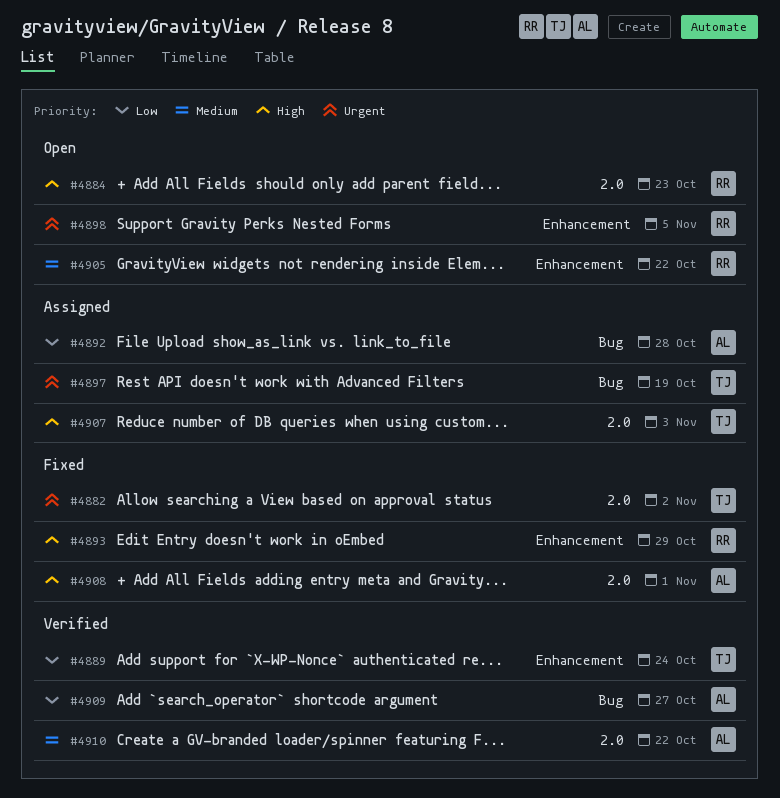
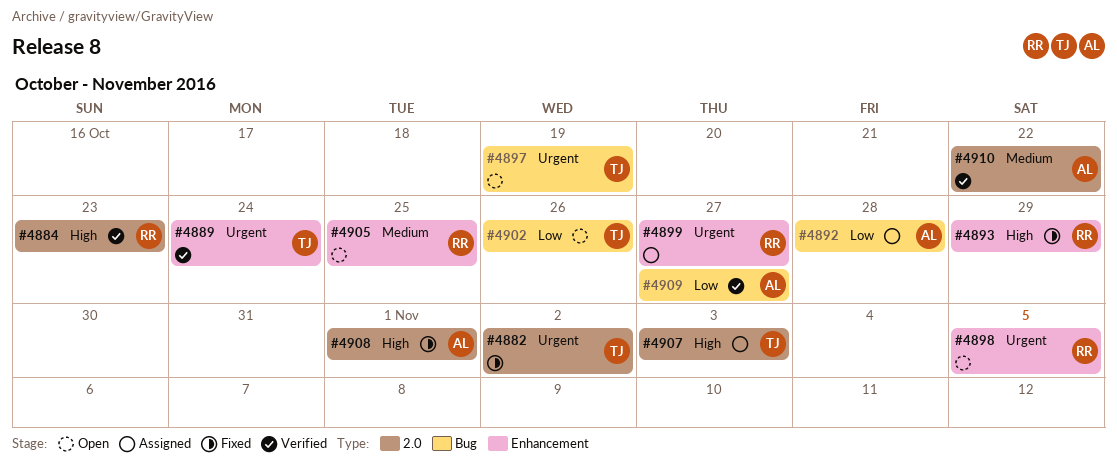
#4884, status: Open -> Verified
#4889, priority: Low -> Urgent
#4897, status: Assigned -> Open
#4899: none -> present
#4902: none -> present
#4905, due: Oct 22 -> Oct 25

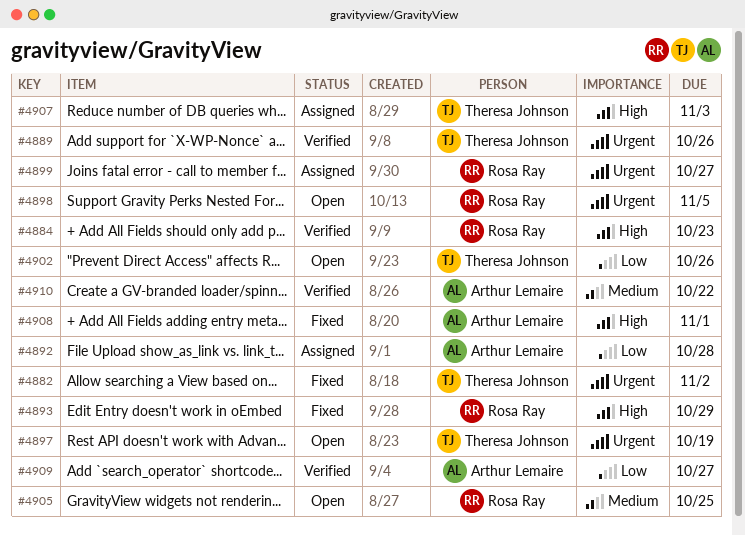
#4889, due: Oct 24 -> Oct 26

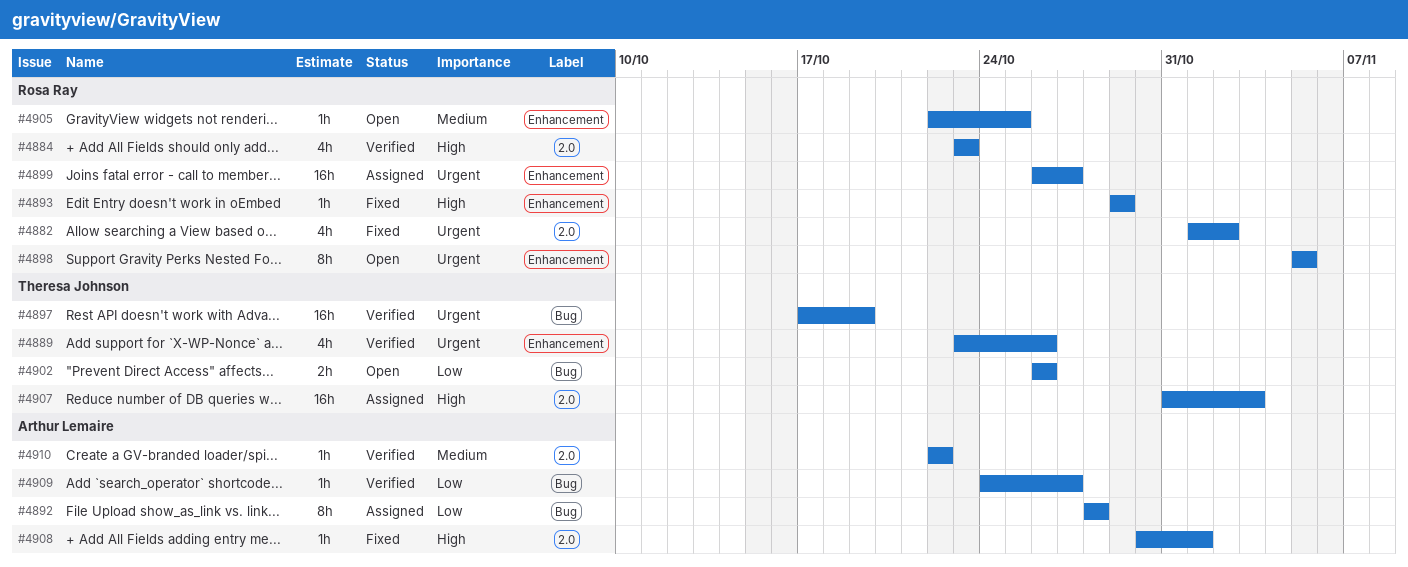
#4882, owner: Theresa Johnson -> Rosa Ray
#4897, status: Open -> Verified

